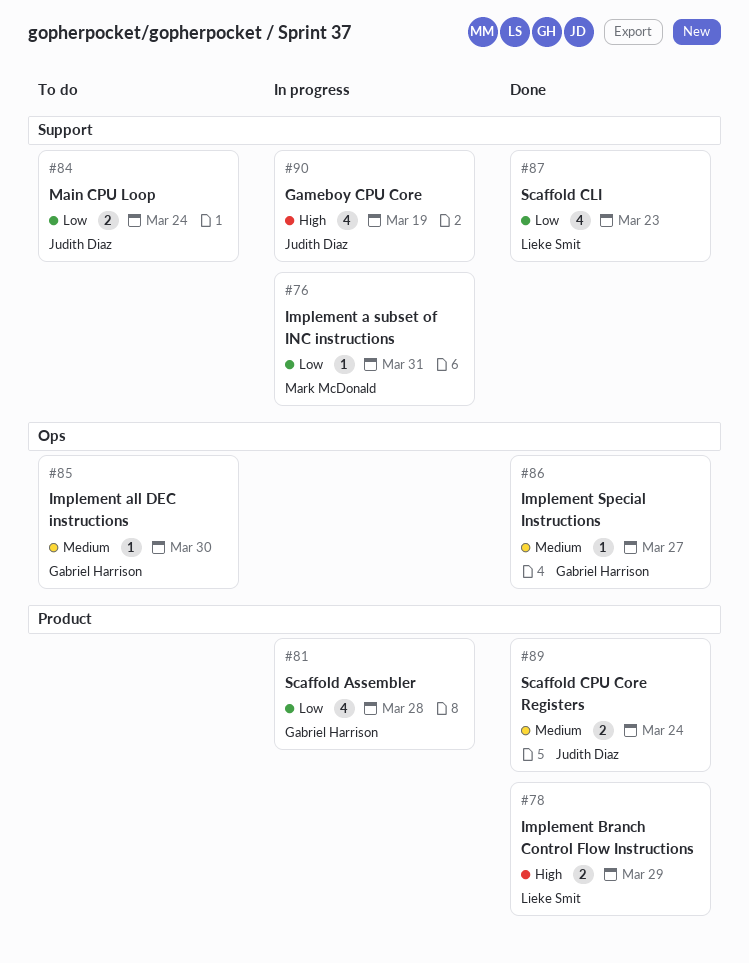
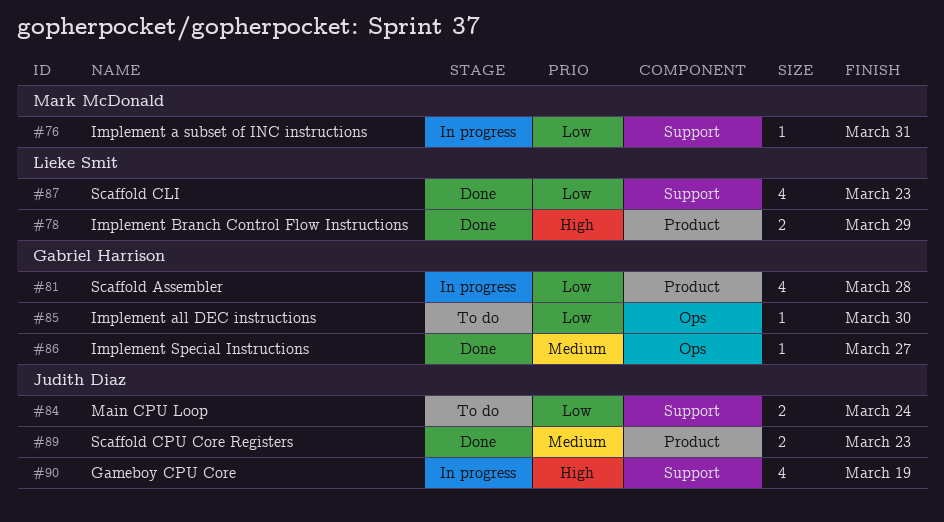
#85, priority: Medium -> Low
#89, due: Mar 24 -> Mar 23

